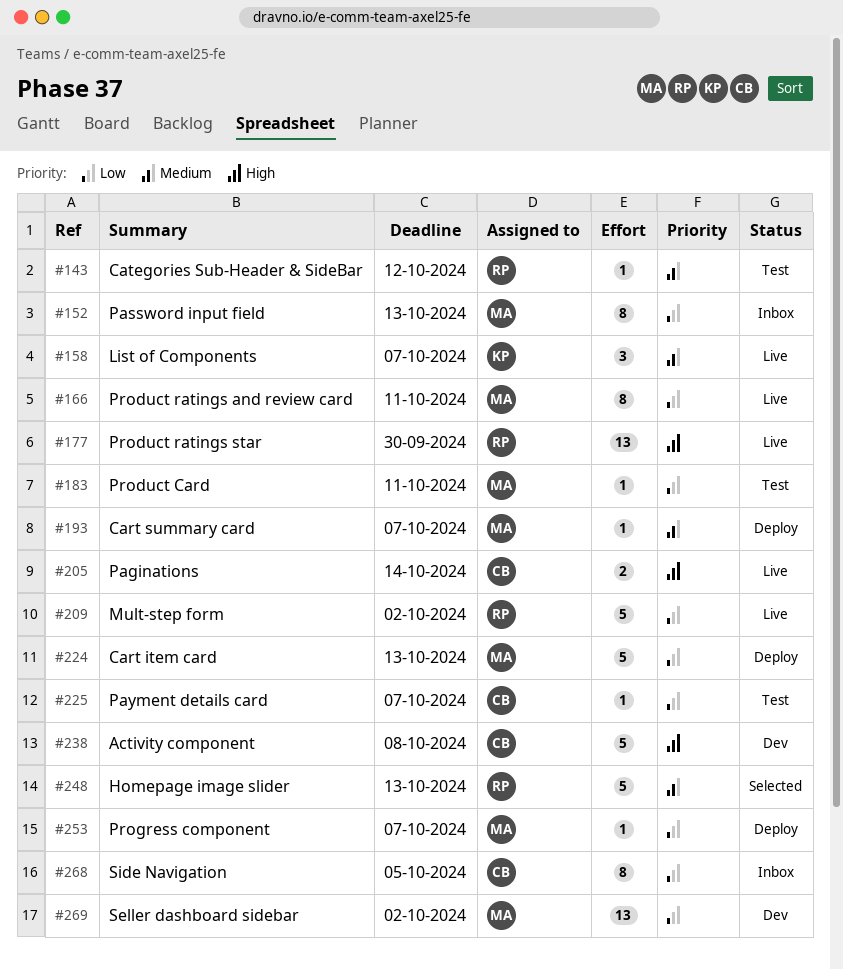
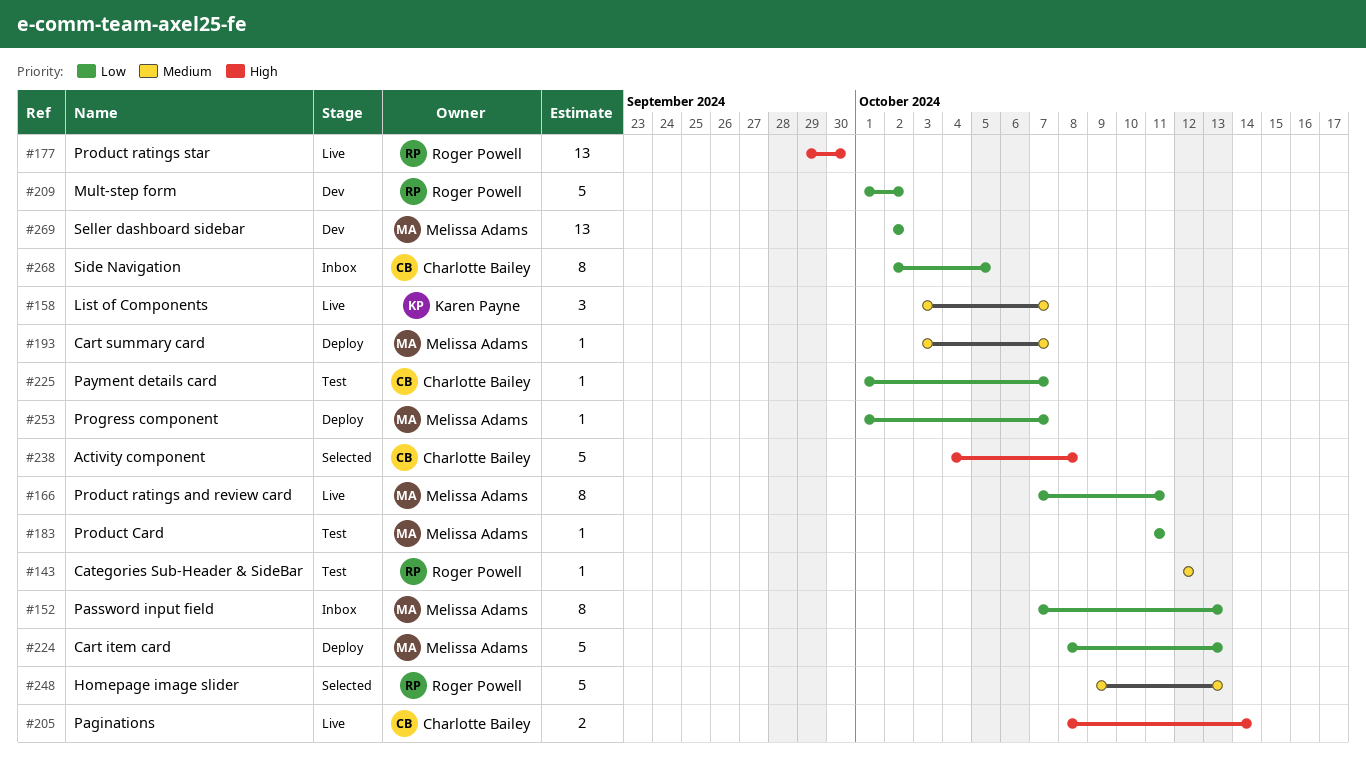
#209, status: Live -> Dev
#238, status: Dev -> Selected

